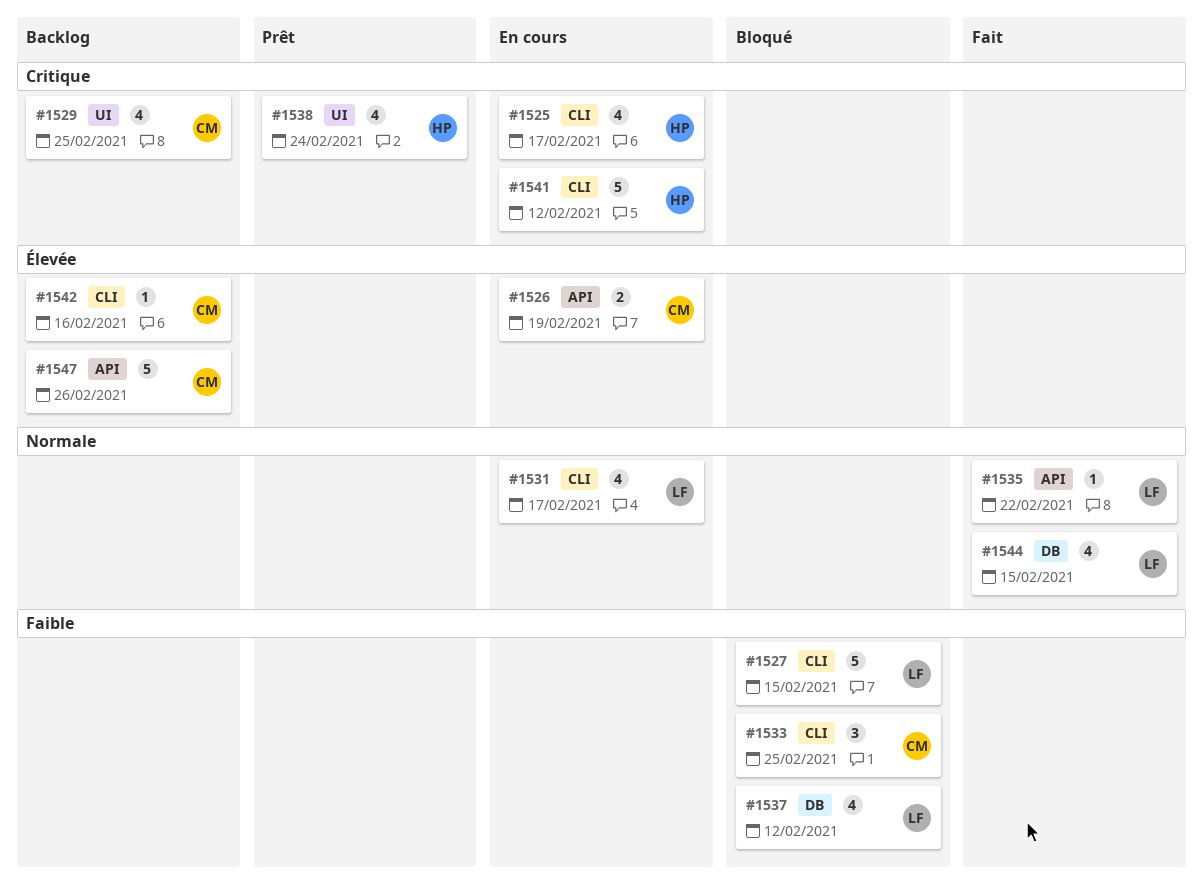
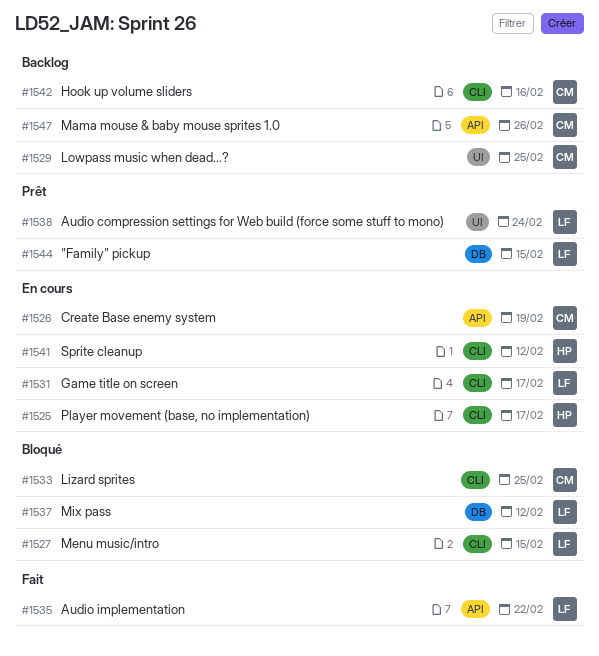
#1538, owner: HP -> LF
#1544, status: Fait -> Prêt

